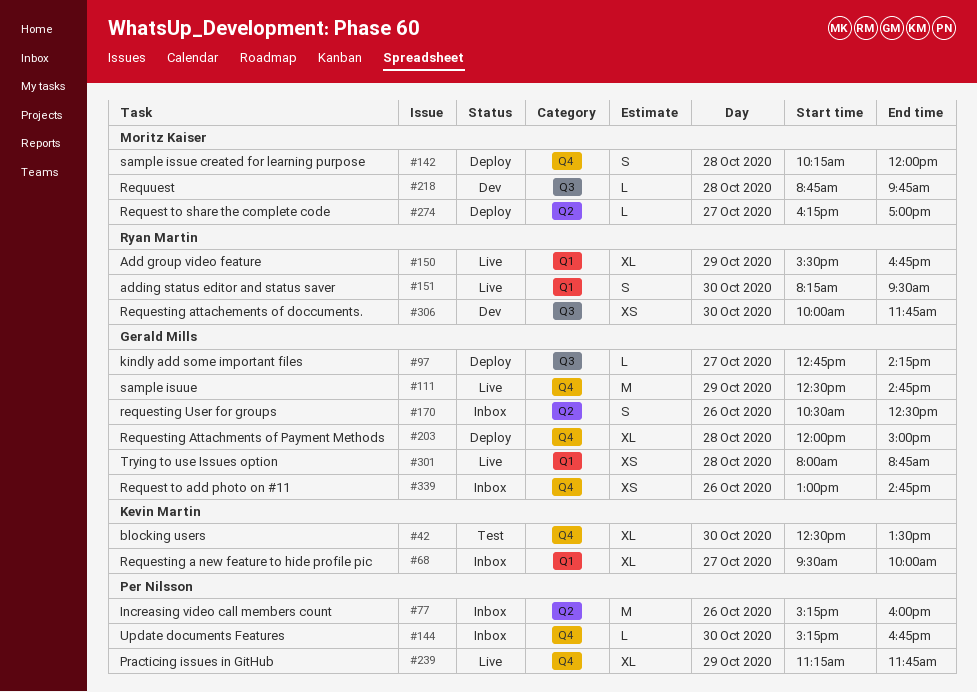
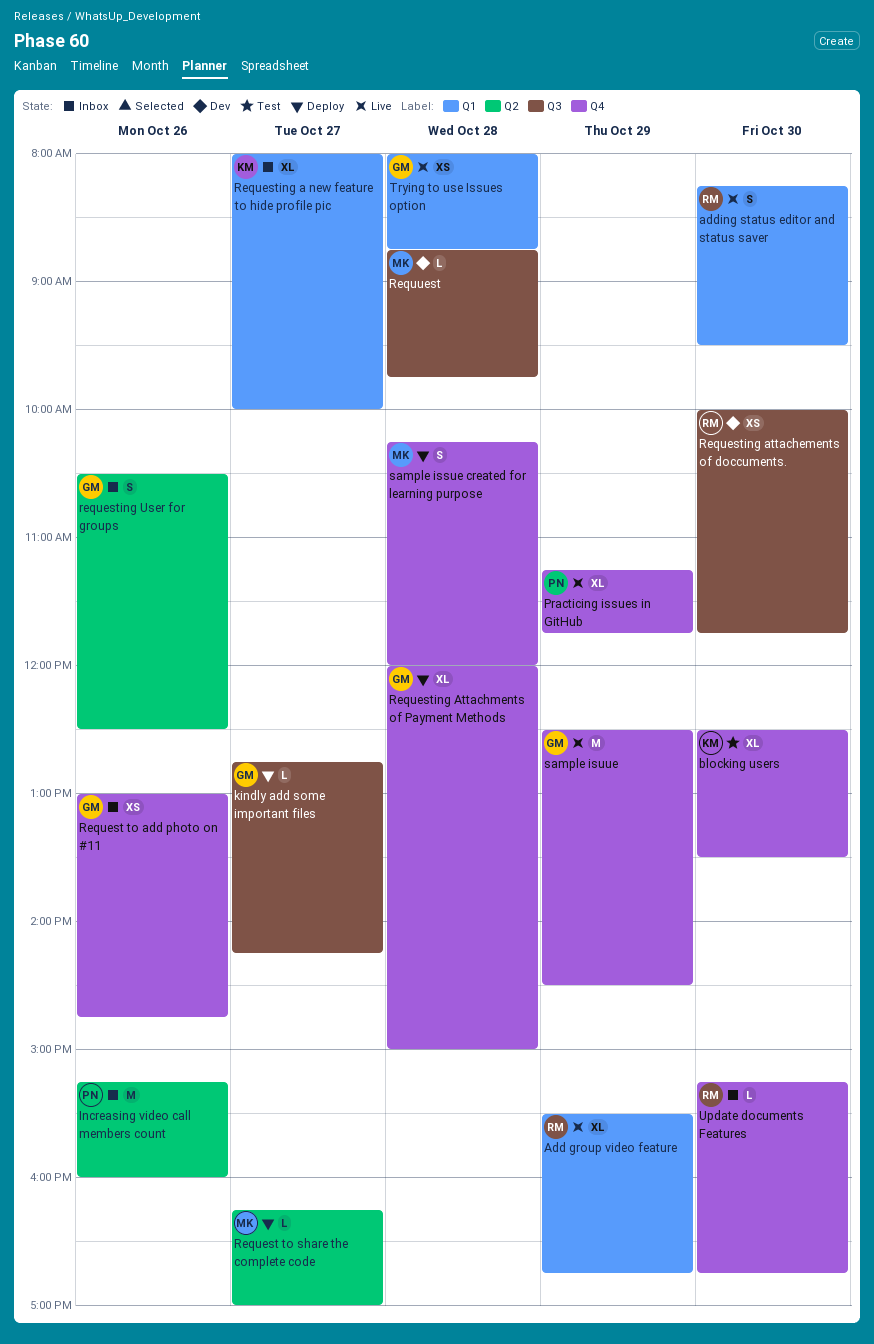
Requesting a new feature to hide profile pic, begins: 09:30 -> 08:00
sample isuue, ends: 14:45 -> 14:30
Update documents Features, owner: Per Nilsson -> Ryan Martin

